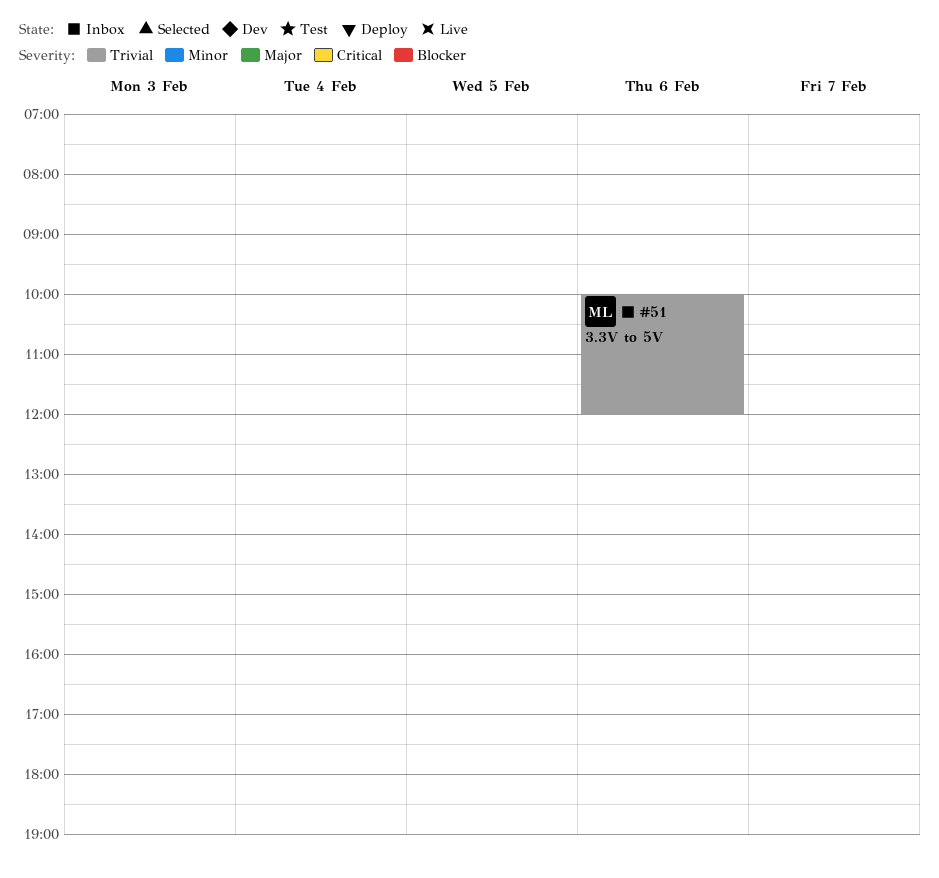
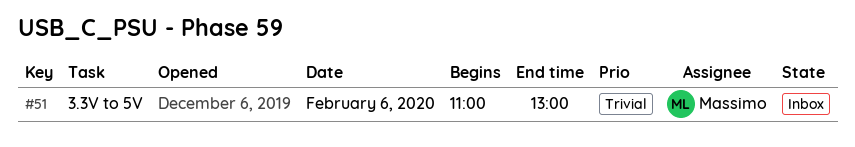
#51, begins: 10:00 -> 11:00
#51, ends: 12:00 -> 13:00

